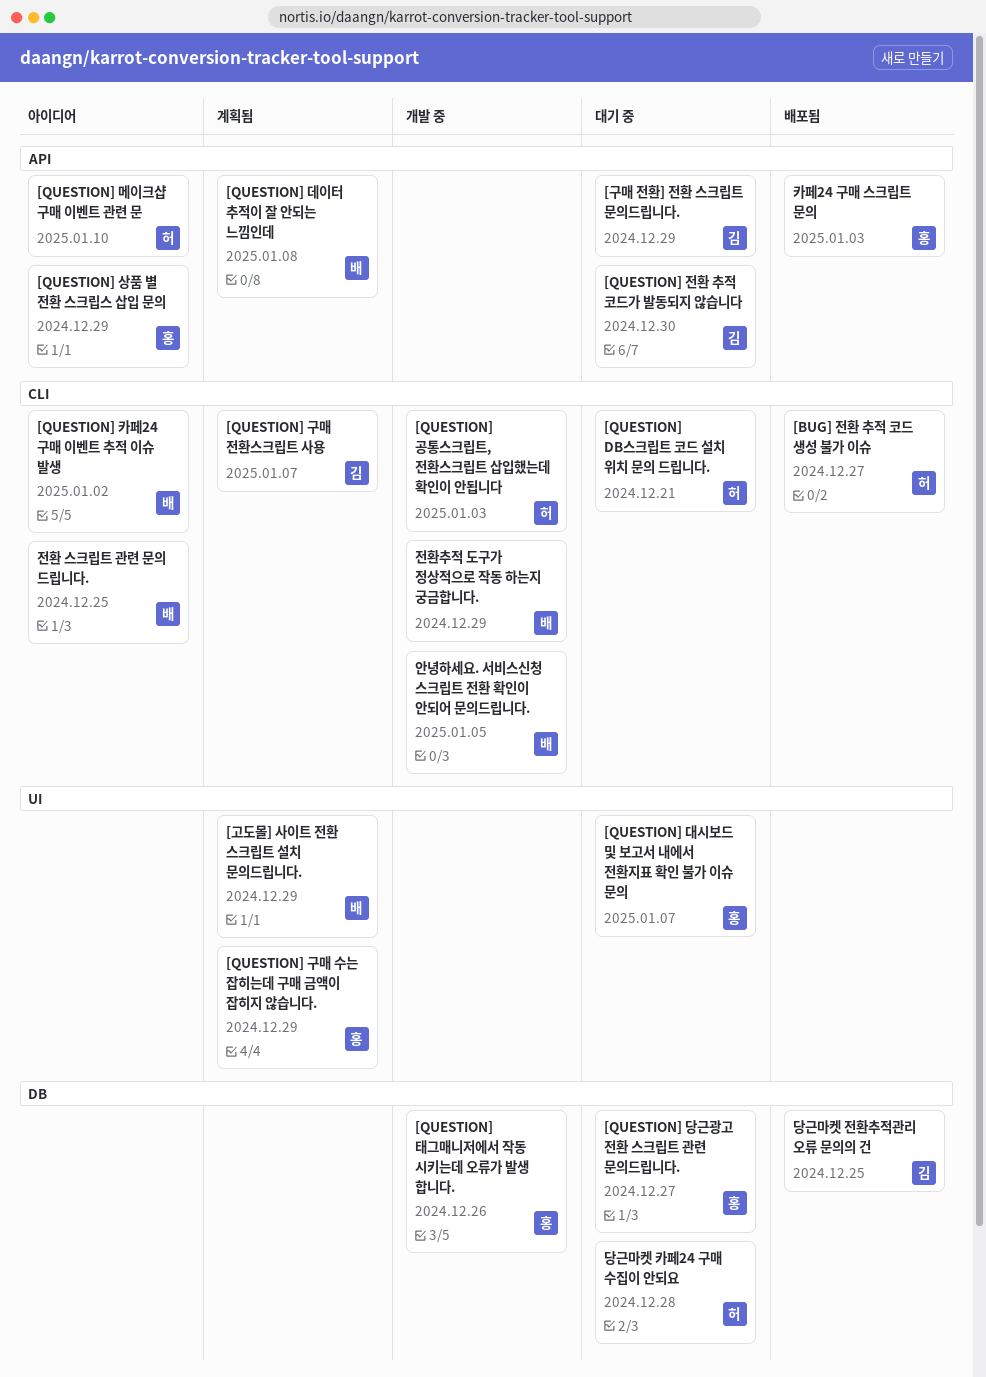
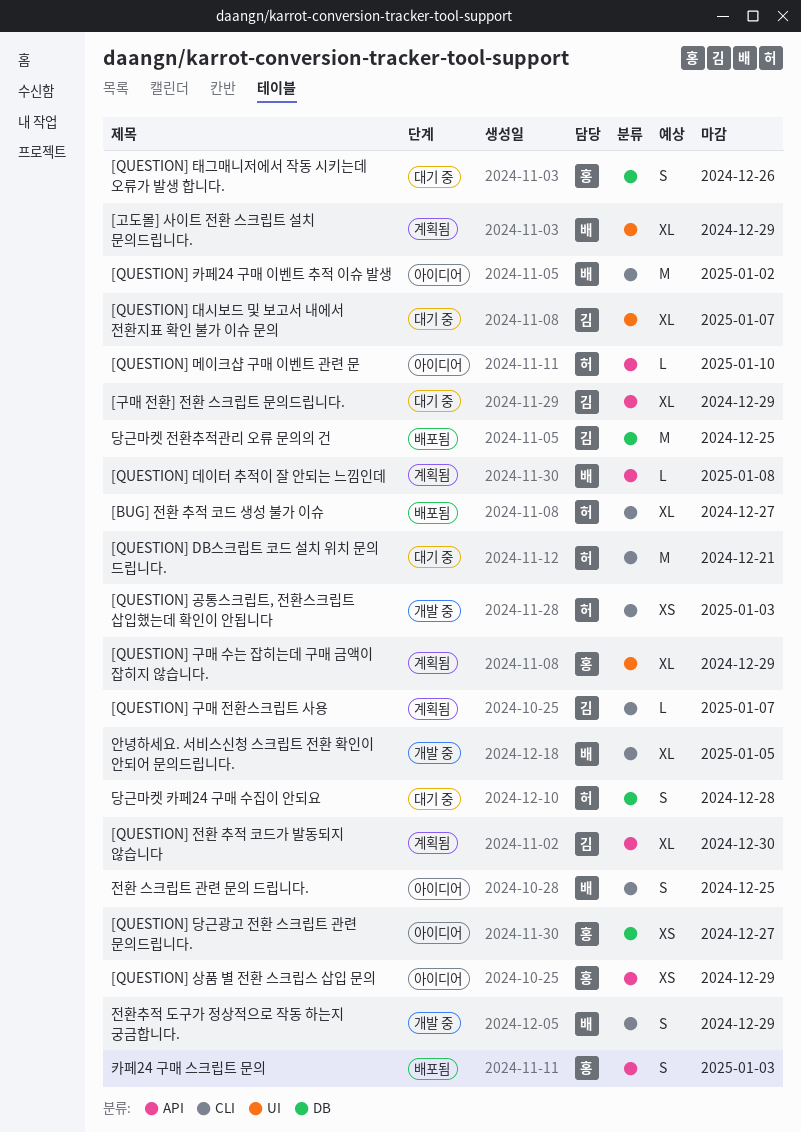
[QUESTION] 당근광고 전환 스크립트 관련 문의드립니다., status: 대기 중 -> 아이디어
[QUESTION] 대시보드 및 보고서 내에서 전환지표 확인 불가 이슈 문의, owner: 홍 -> 김
[QUESTION] 전환 추적 코드가 발동되지 않습니다, status: 대기 중 -> 계획됨
[QUESTION] 태그매니저에서 작동 시키는데 오류가 발생 합니다., status: 개발 중 -> 대기 중

